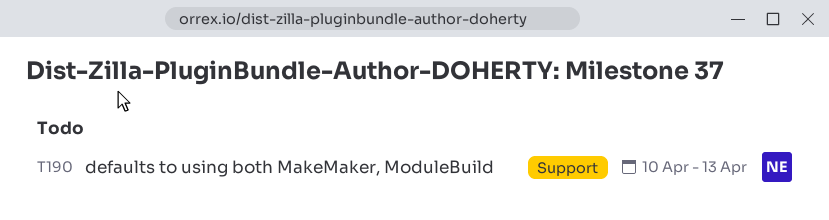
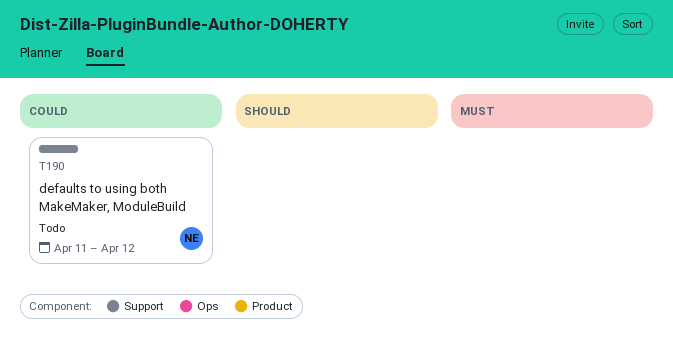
T190, start: Apr 10 -> Apr 11
T190, due: Apr 13 -> Apr 12

